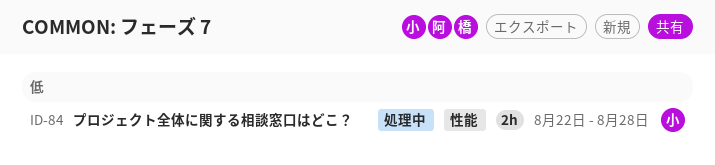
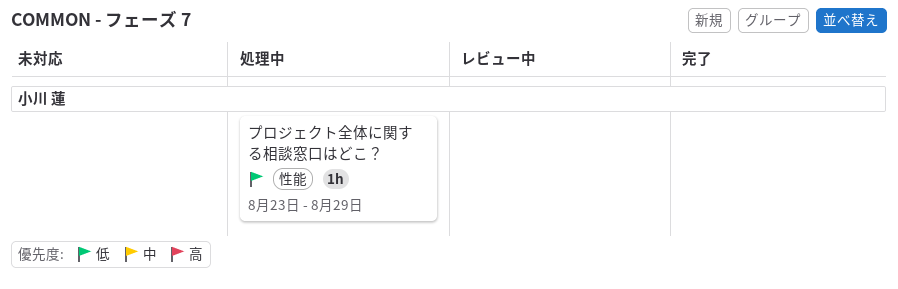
プロジェクト全体に関する相談窓口はどこ？, estimate: 2h -> 1h
プロジェクト全体に関する相談窓口はどこ？, start: Aug 22 -> Aug 23
プロジェクト全体に関する相談窓口はどこ？, due: Aug 28 -> Aug 29

